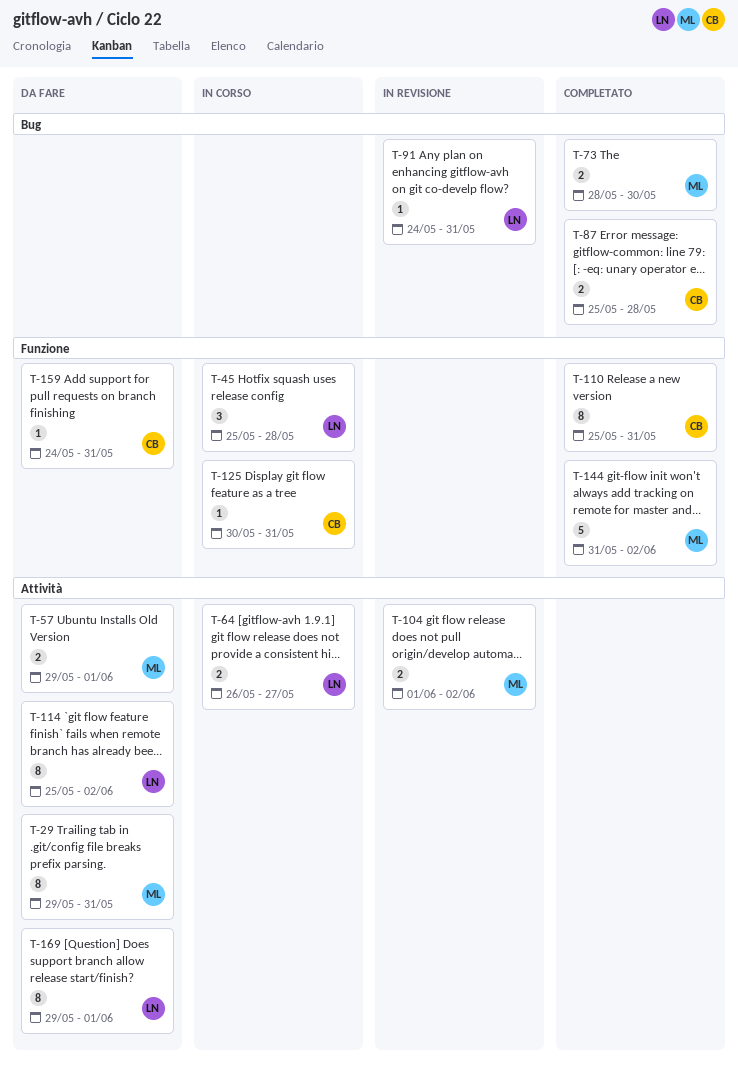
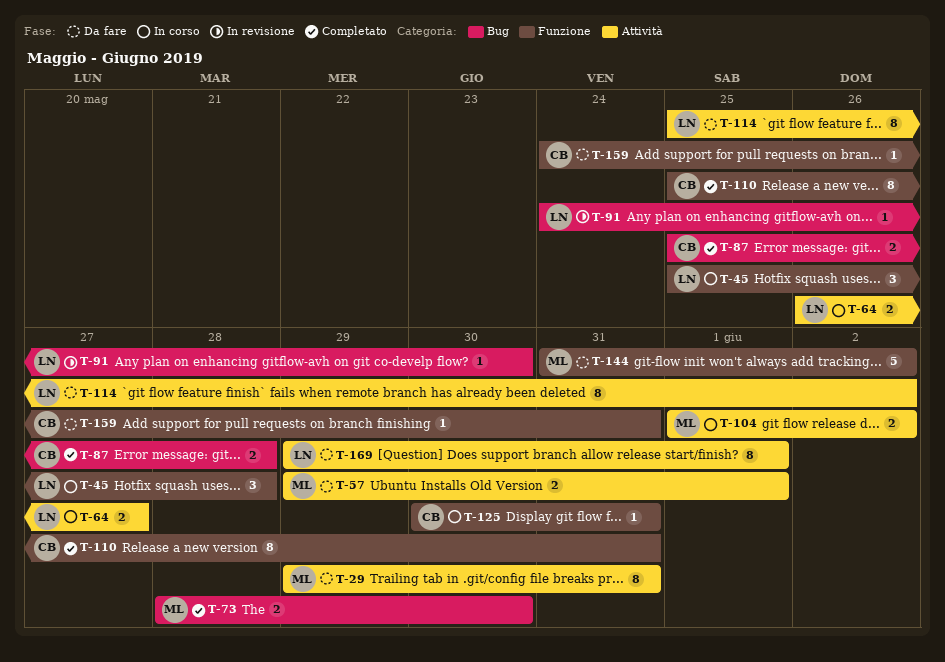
T-91, due: May 31 -> May 30
T-104, status: In revisione -> In corso
T-144, status: Completato -> Da fare

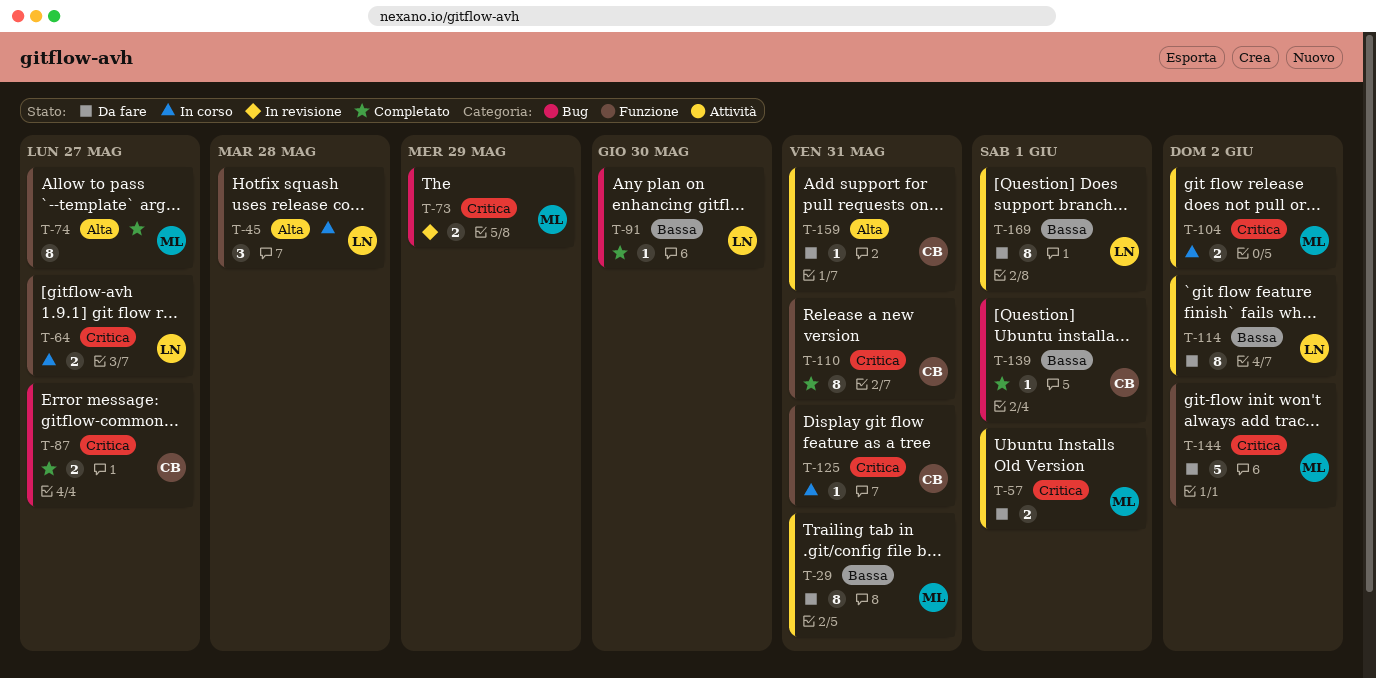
T-64, label: Attività -> Funzione
T-73, status: Completato -> In revisione
T-73, due: May 30 -> May 29
T-74: none -> present
T-87, due: May 28 -> May 27
T-91, status: In revisione -> Completato
T-139: none -> present
T-159, label: Funzione -> Attività

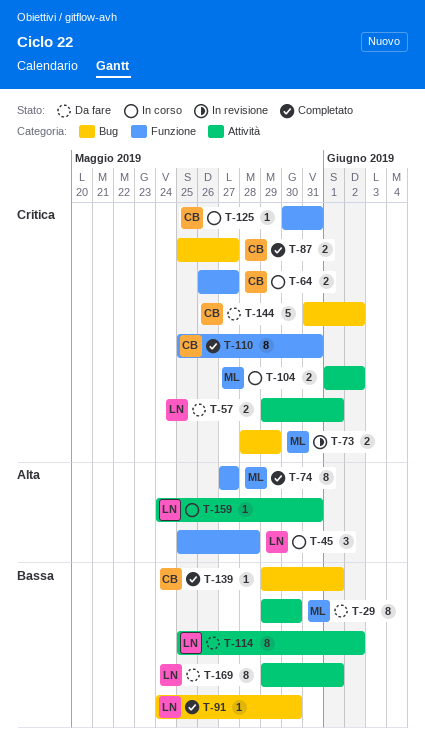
T-29, due: May 31 -> May 30
T-57, owner: ML -> LN
T-64, owner: LN -> CB
T-144, owner: ML -> CB
T-144, label: Funzione -> Bug
T-159, status: Da fare -> In corso
T-159, owner: CB -> LN

